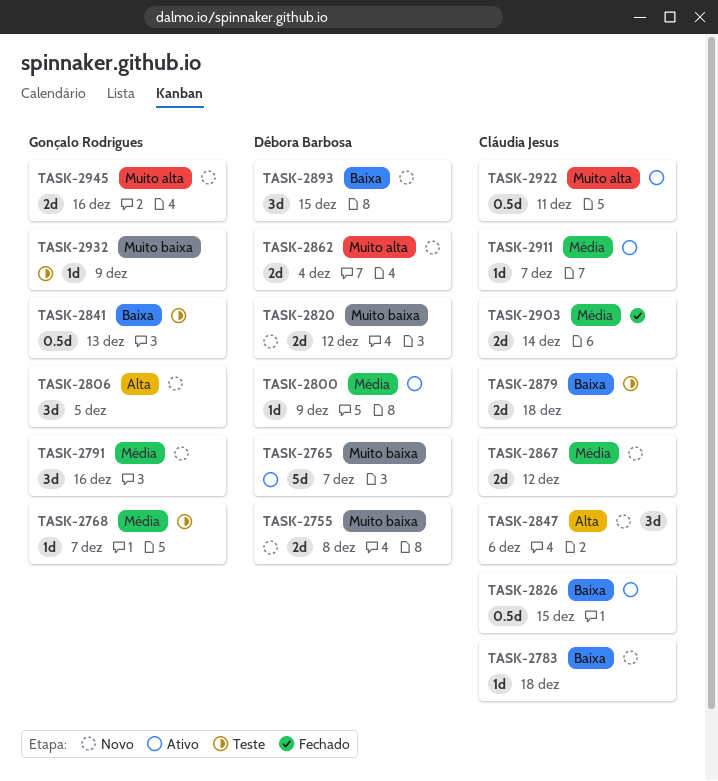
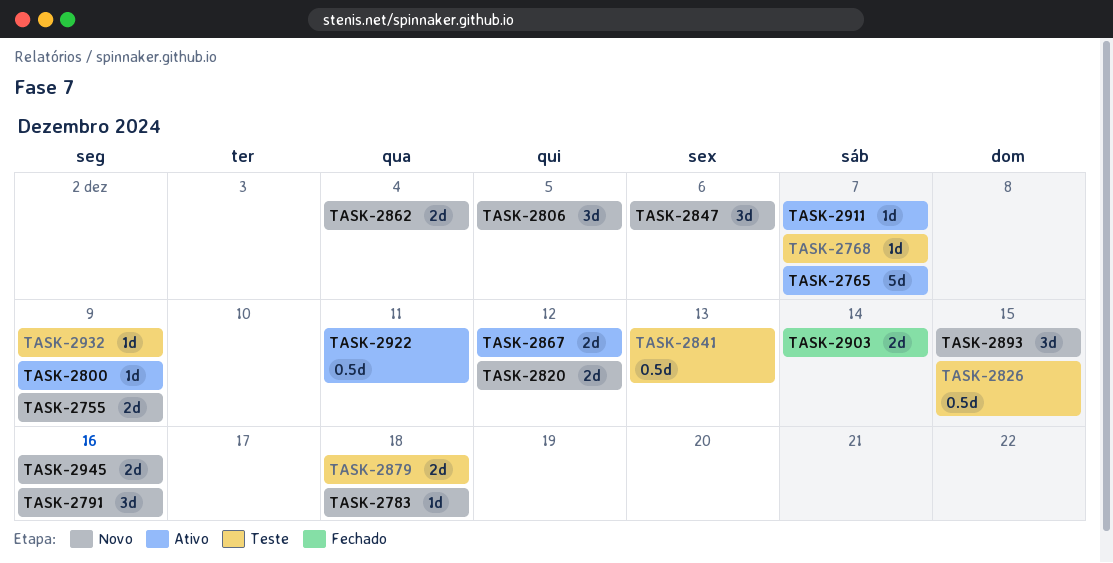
TASK-2755, due: Dec 8 -> Dec 9
TASK-2826, status: Ativo -> Teste
TASK-2867, status: Novo -> Ativo

